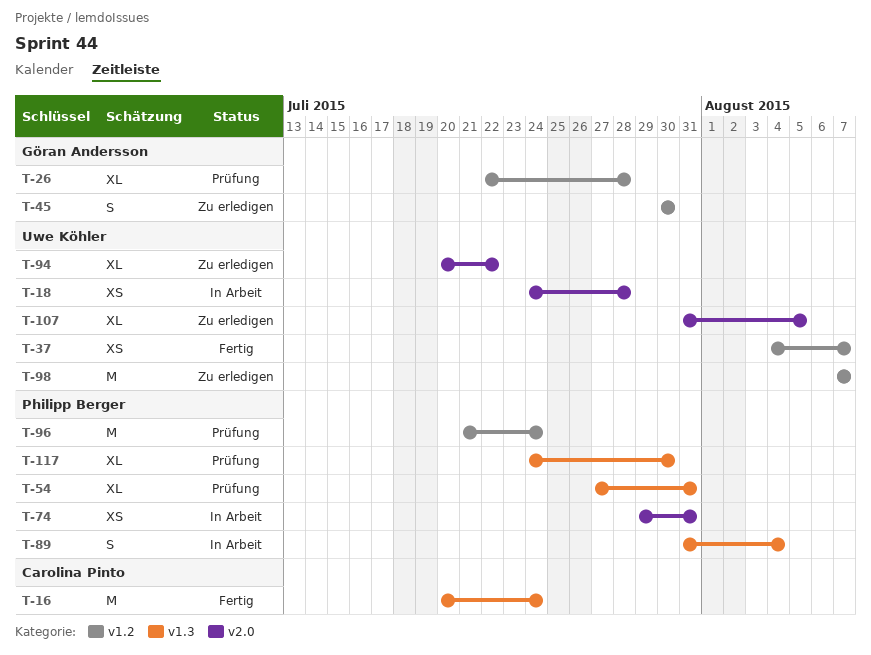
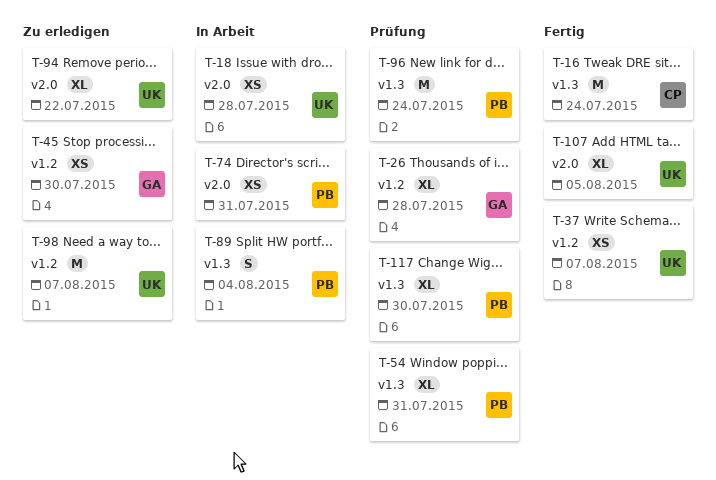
T-45, estimate: S -> XS
T-96, label: v1.2 -> v1.3
T-107, status: Zu erledigen -> Fertig

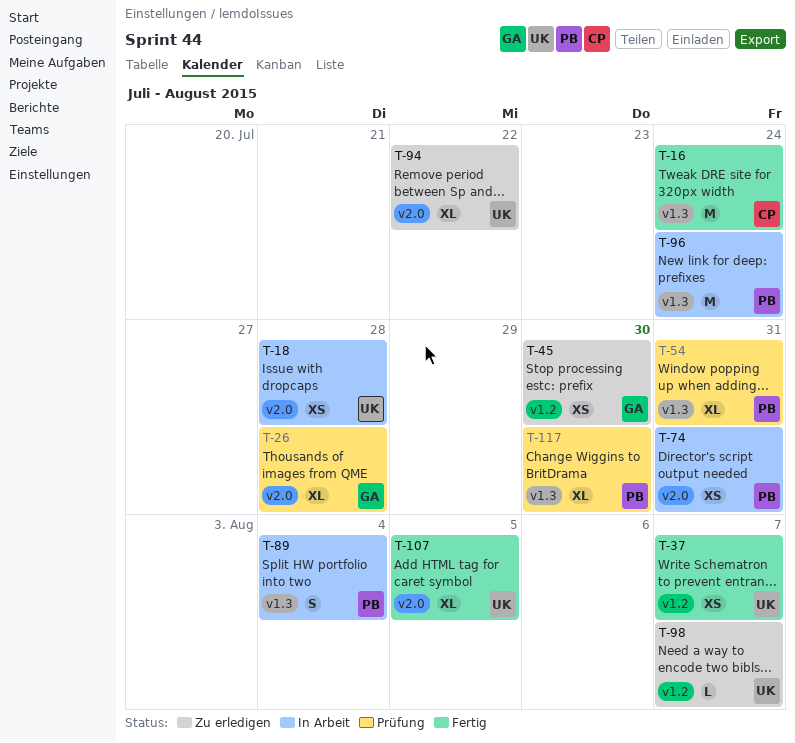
T-26, label: v1.2 -> v2.0
T-96, status: Prüfung -> In Arbeit
T-98, estimate: M -> L

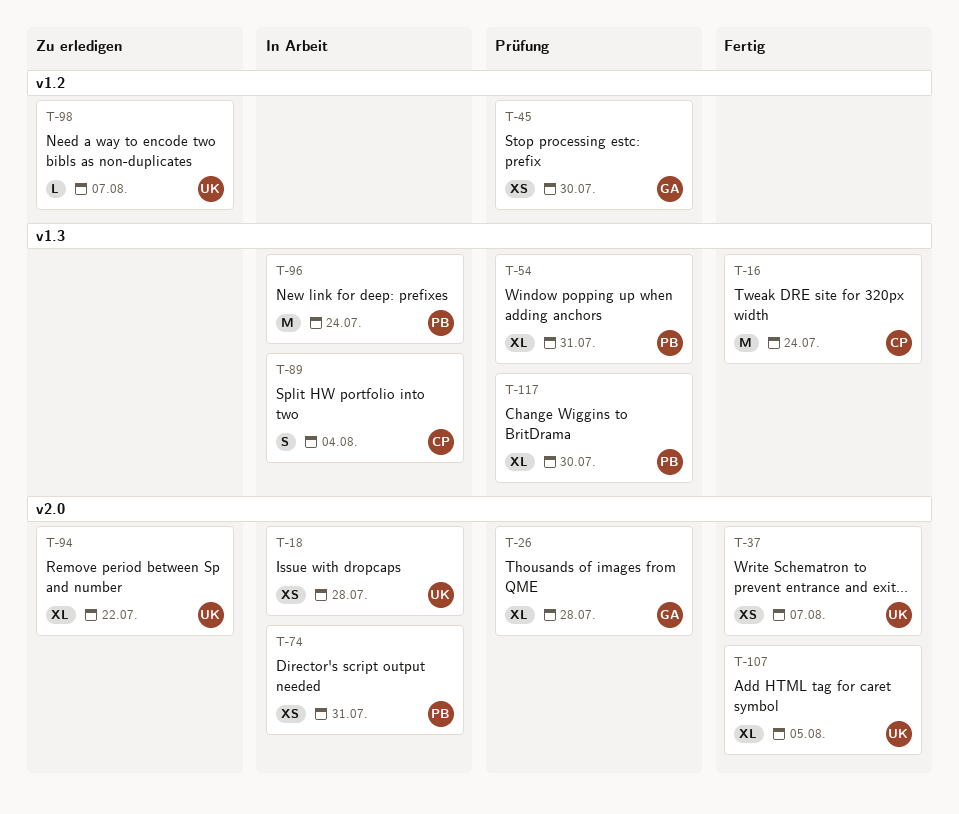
T-37, label: v1.2 -> v2.0
T-45, status: Zu erledigen -> Prüfung
T-89, owner: PB -> CP

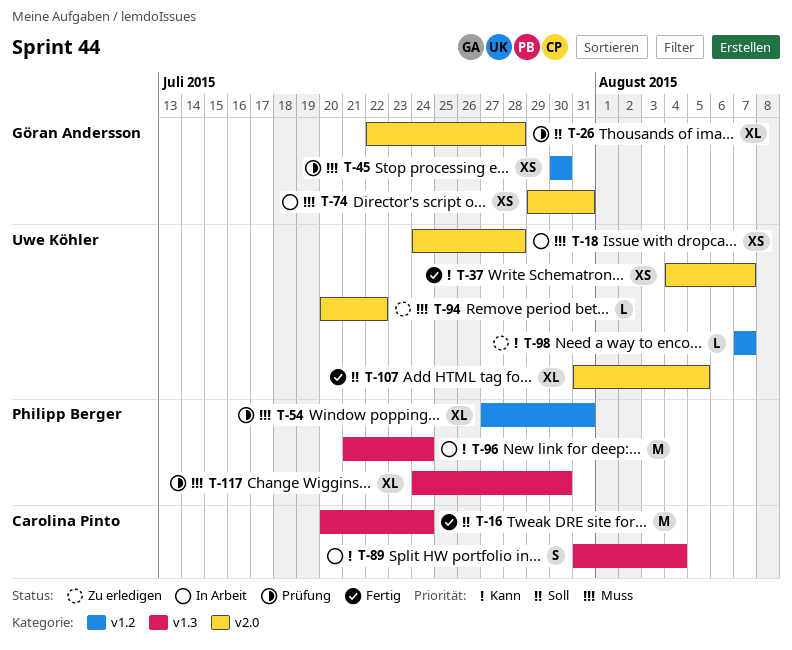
T-54, label: v1.3 -> v1.2
T-74, owner: Philipp Berger -> Göran Andersson
T-94, estimate: XL -> L

